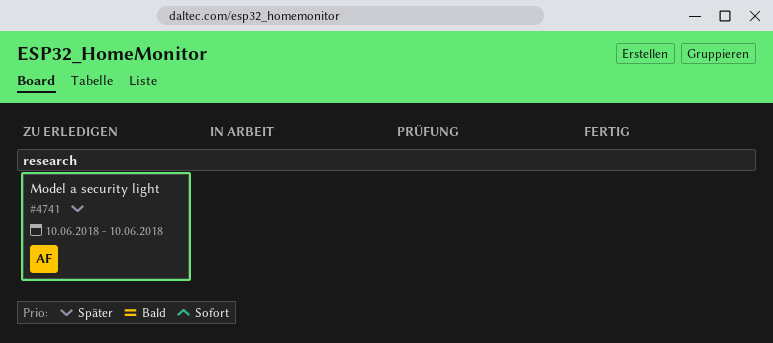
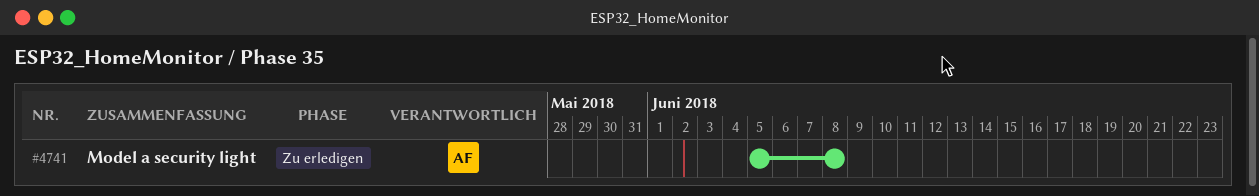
#4741, start: Jun 10 -> Jun 5
#4741, due: Jun 10 -> Jun 8

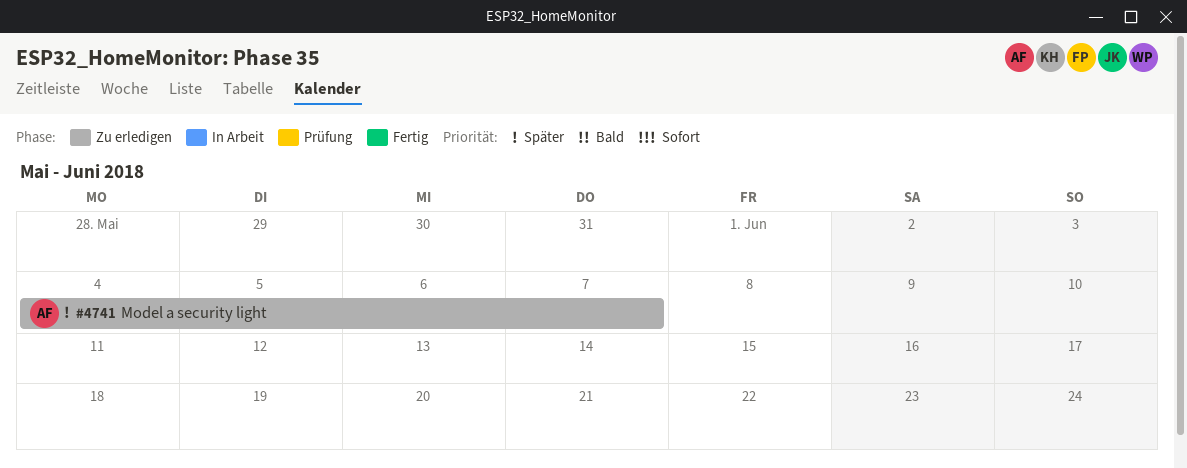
#4741, start: Jun 5 -> Jun 4
#4741, due: Jun 8 -> Jun 7

